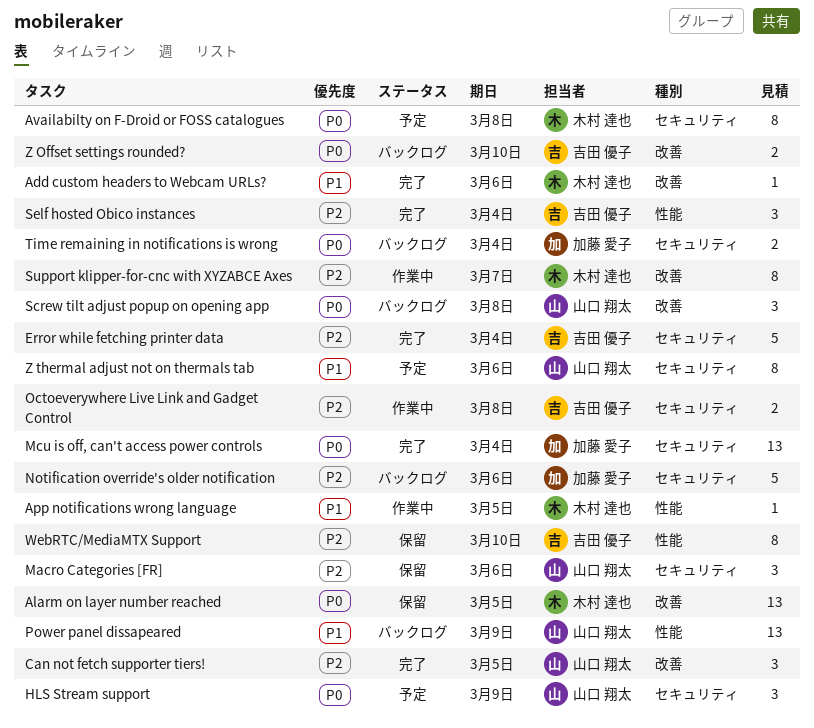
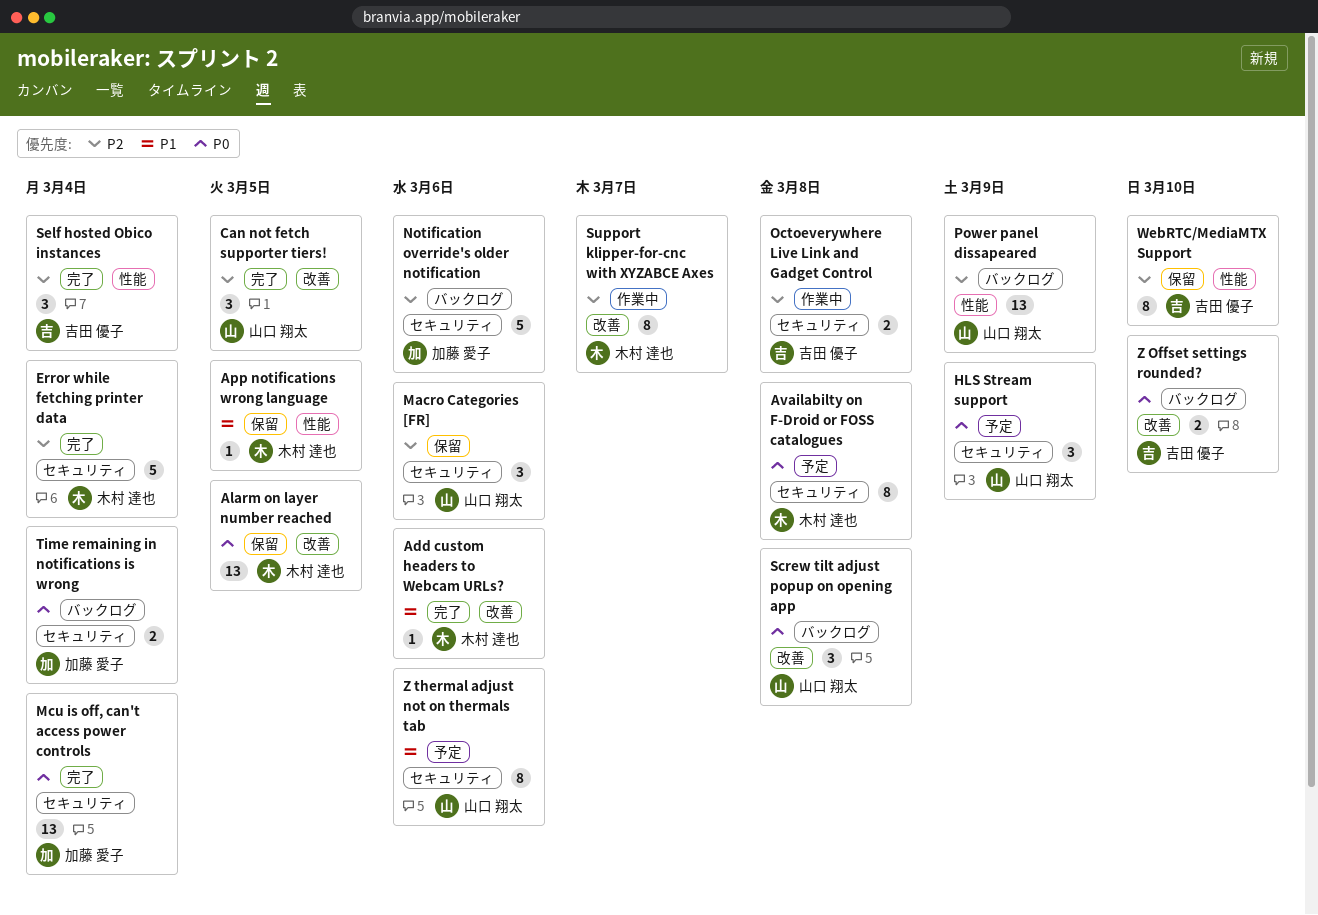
App notifications wrong language, status: 作業中 -> 保留
Error while fetching printer data, owner: 吉田 優子 -> 木村 達也
Power panel dissapeared, priority: P1 -> P2

